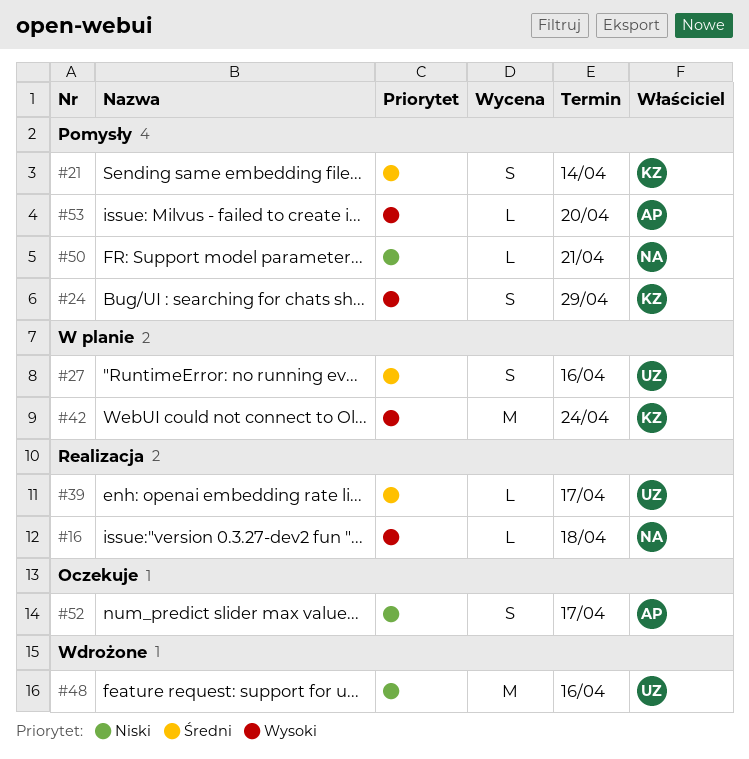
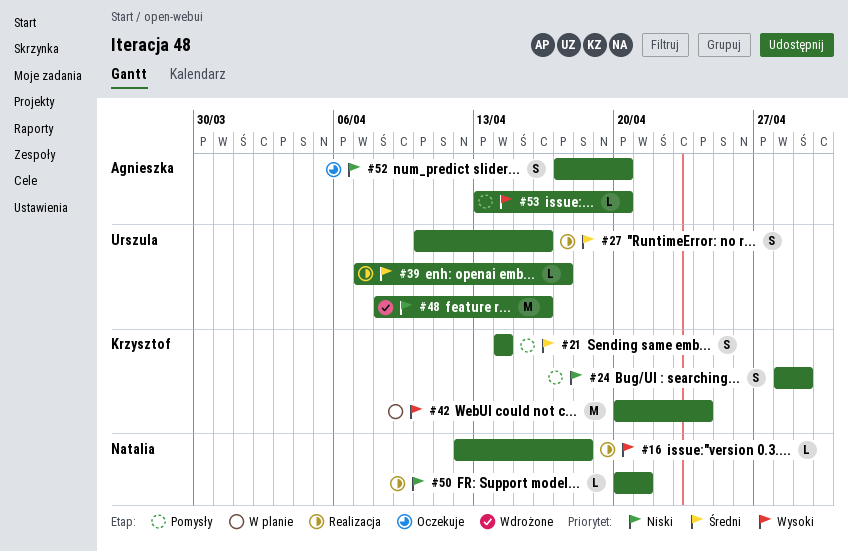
#24, priority: Wysoki -> Niski
#27, status: W planie -> Realizacja
#50, status: Pomysły -> Realizacja
#52, due: Apr 17 -> Apr 20

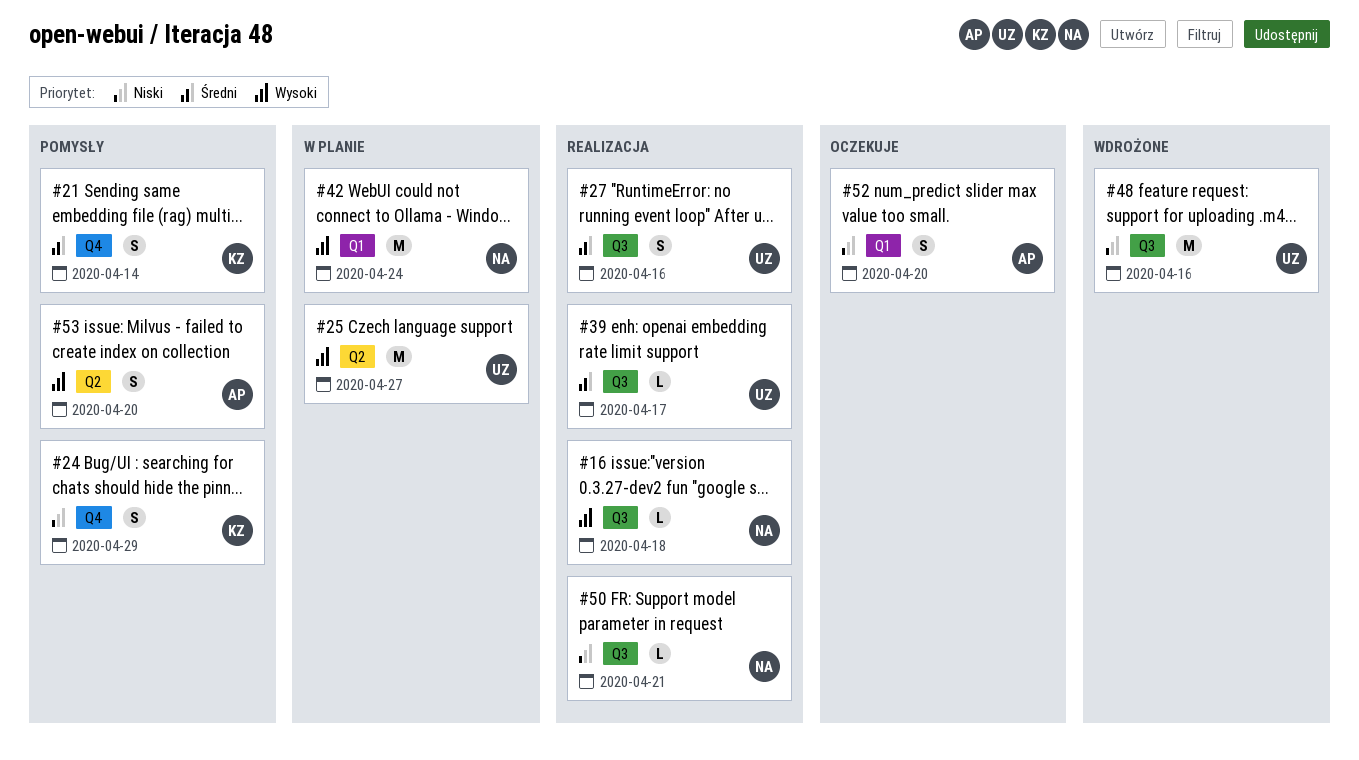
#25: none -> present
#42, owner: Krzysztof -> Natalia
#53, estimate: L -> S

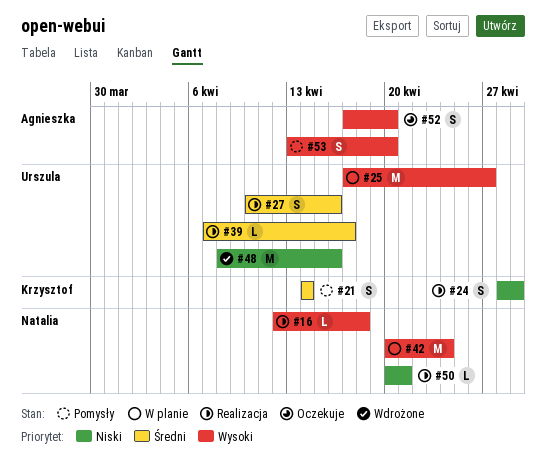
#24, status: Pomysły -> Realizacja
#52, priority: Niski -> Wysoki

